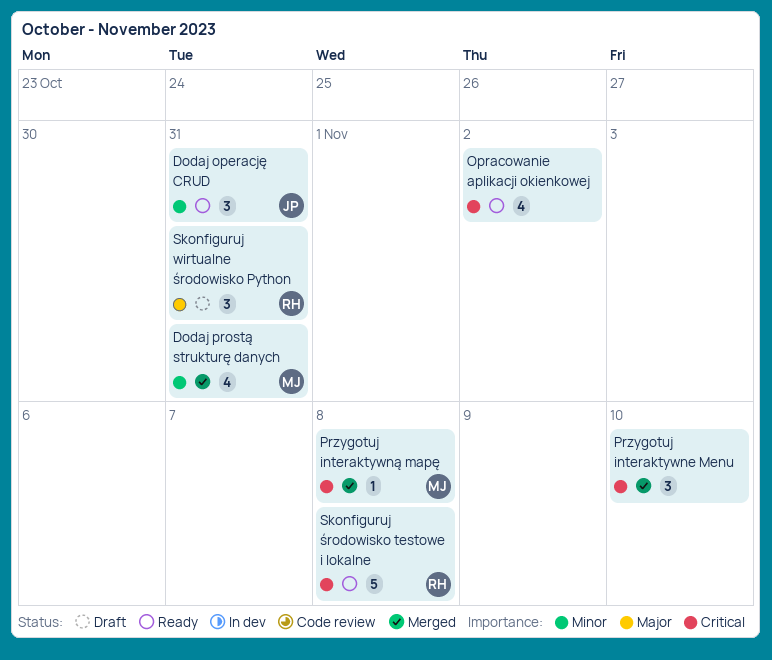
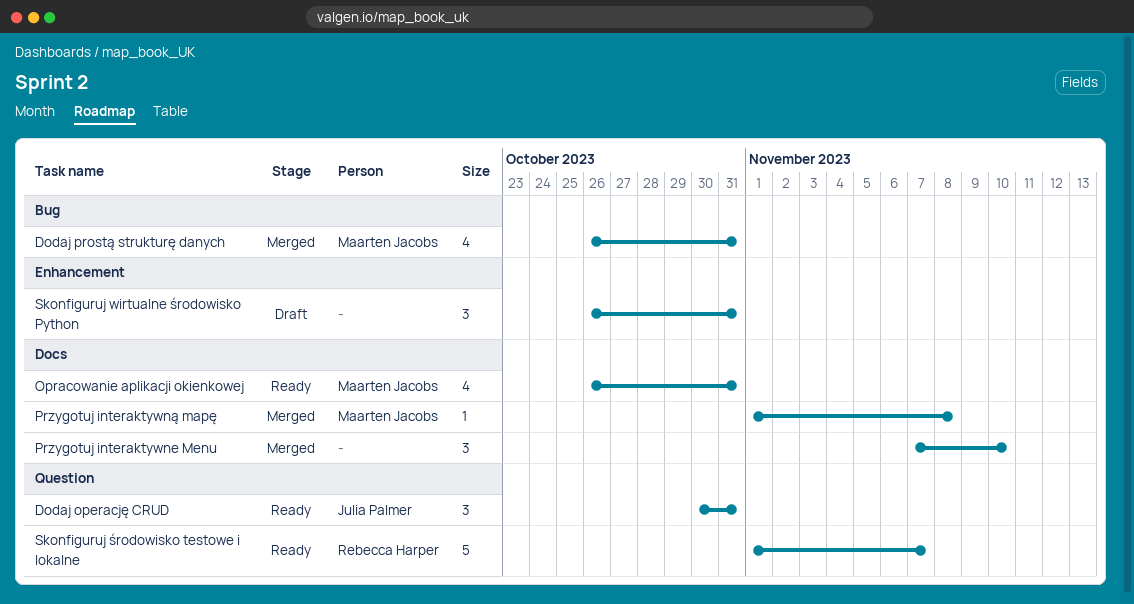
Opracowanie aplikacji okienkowej, owner: none -> Maarten Jacobs
Opracowanie aplikacji okienkowej, due: Nov 2 -> Oct 31
Skonfiguruj wirtualne środowisko Python, owner: Rebecca Harper -> none
Skonfiguruj środowisko testowe i lokalne, due: Nov 8 -> Nov 7

